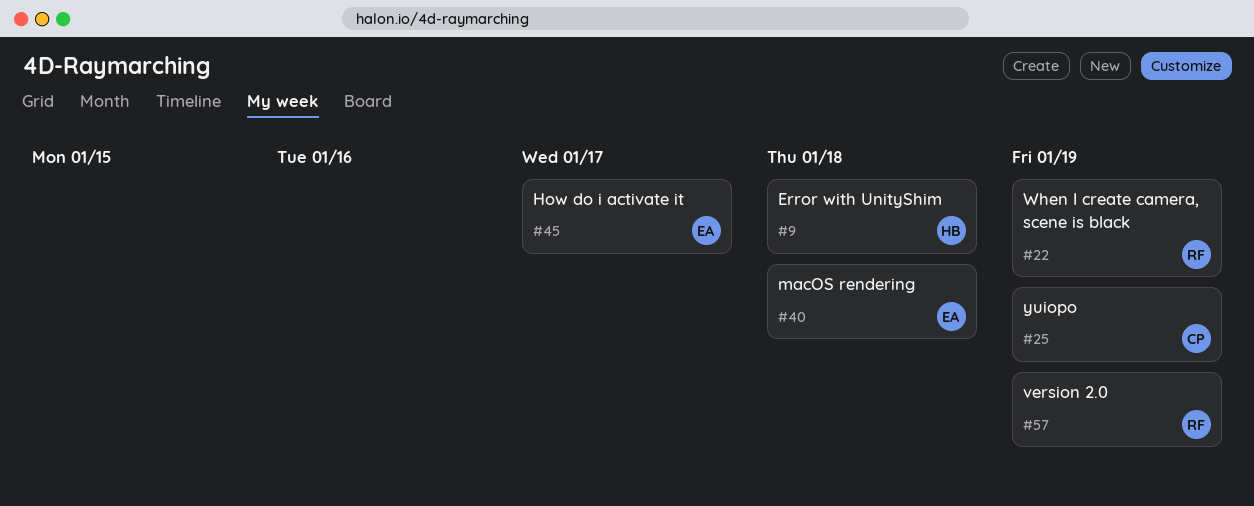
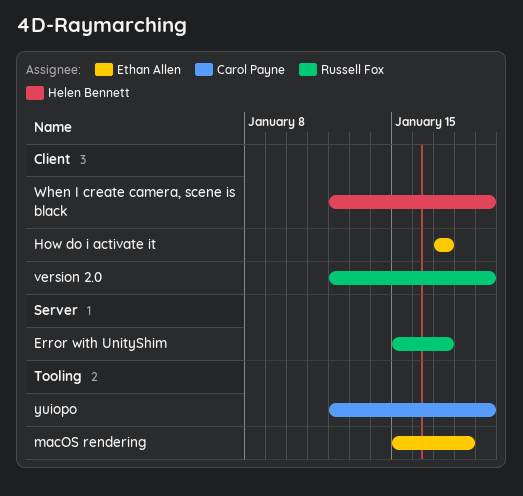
Error with UnityShim, owner: Helen Bennett -> Russell Fox
Error with UnityShim, due: Jan 18 -> Jan 17
When I create camera, scene is black, owner: Russell Fox -> Helen Bennett

